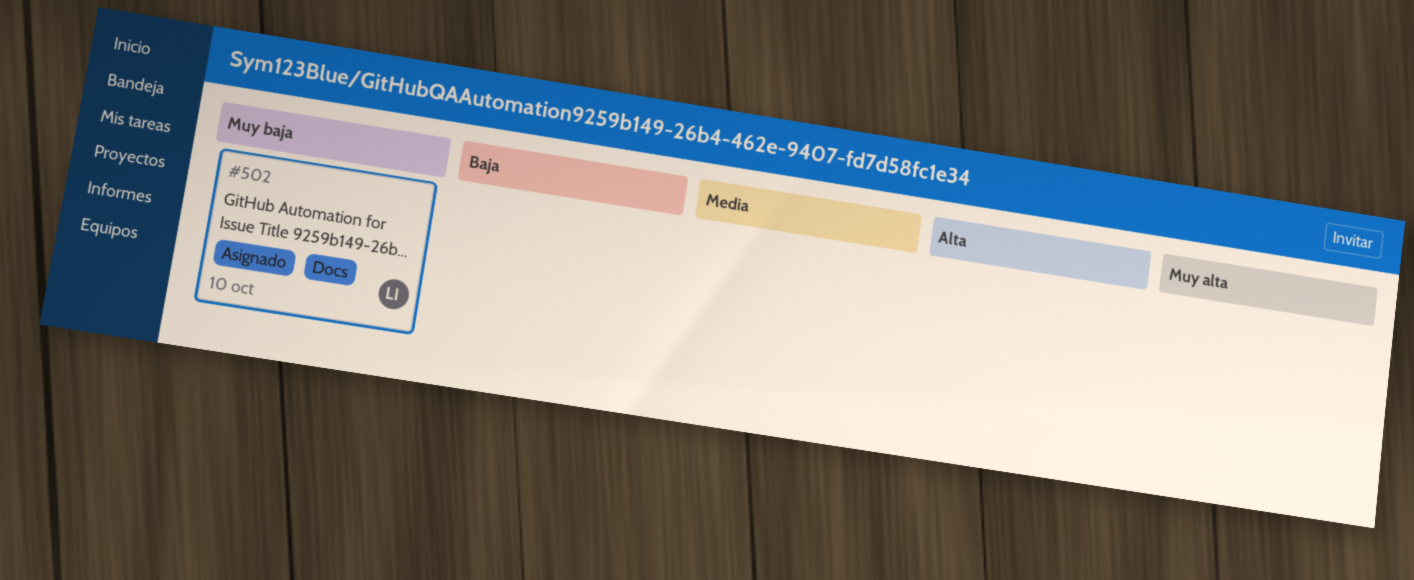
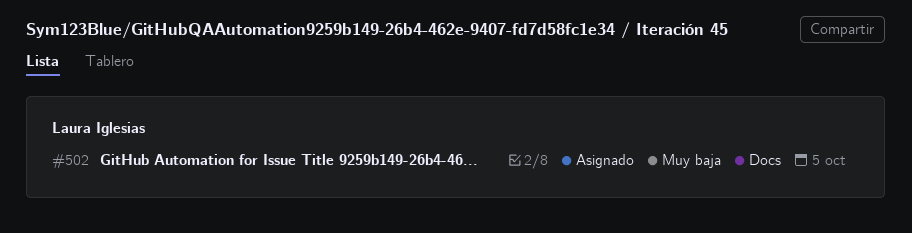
#502, due: Oct 10 -> Oct 5

